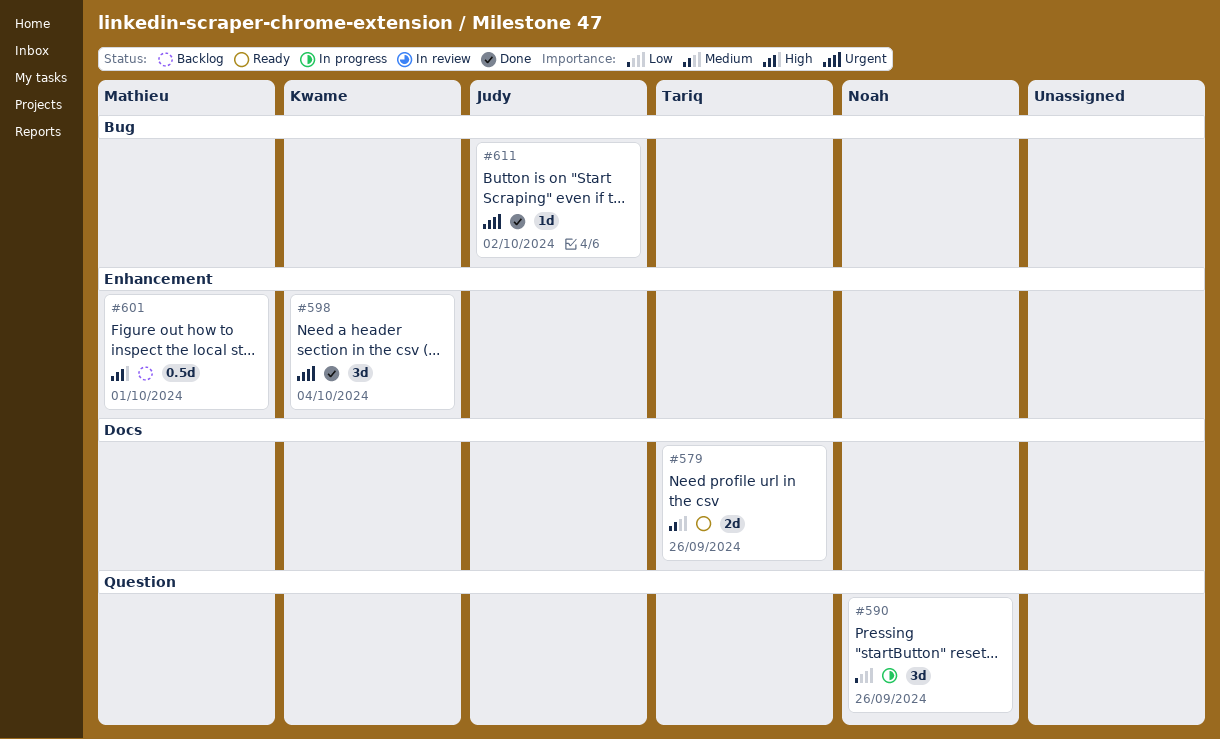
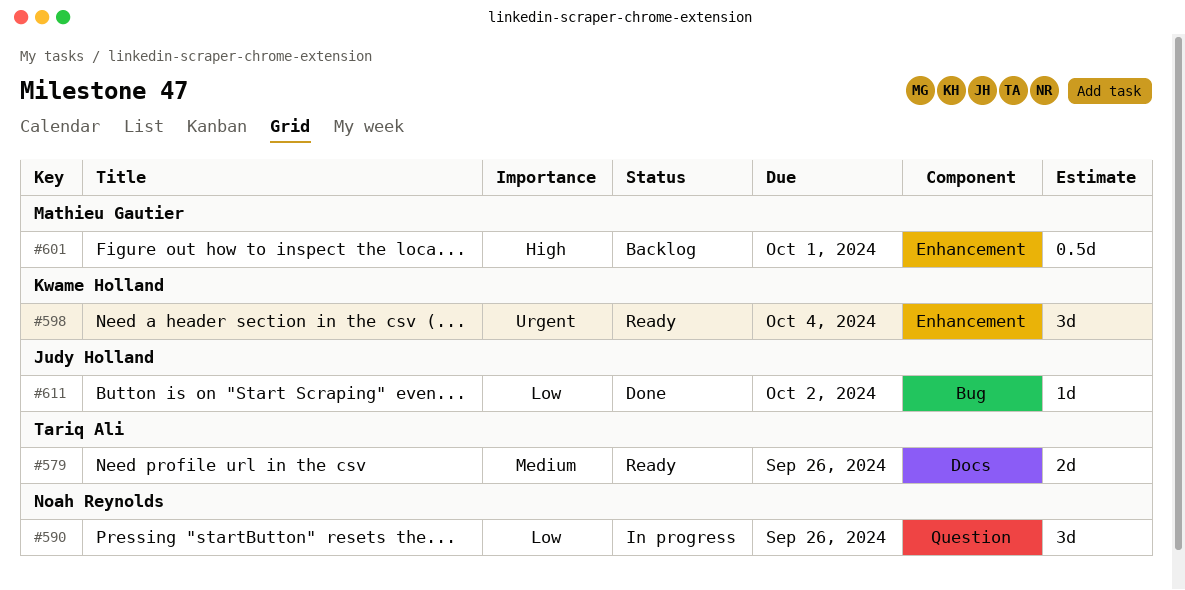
#598, status: Done -> Ready
#611, priority: Urgent -> Low

